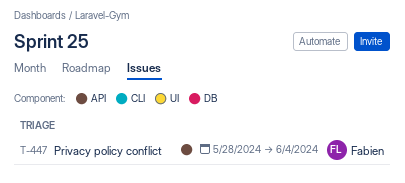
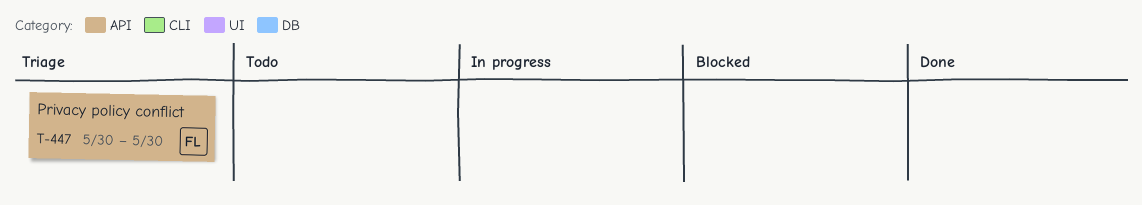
T-447, start: May 28 -> May 30
T-447, due: Jun 4 -> May 30

